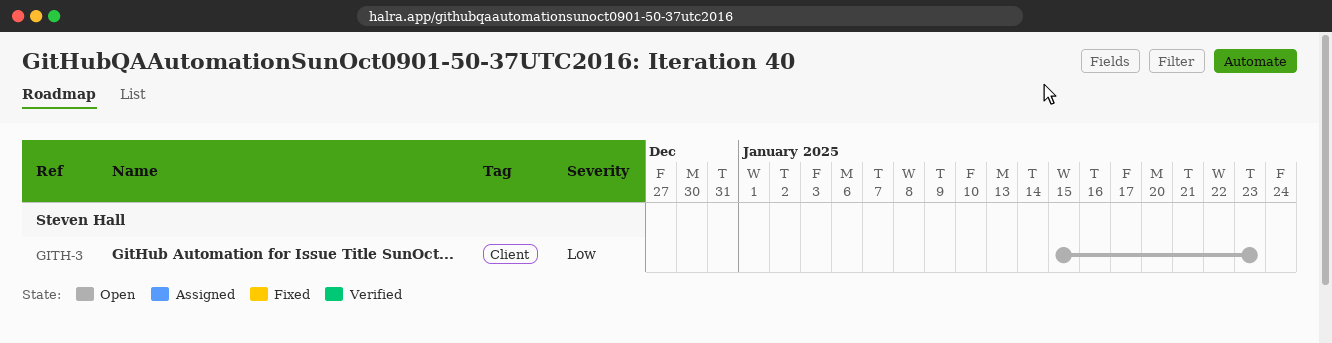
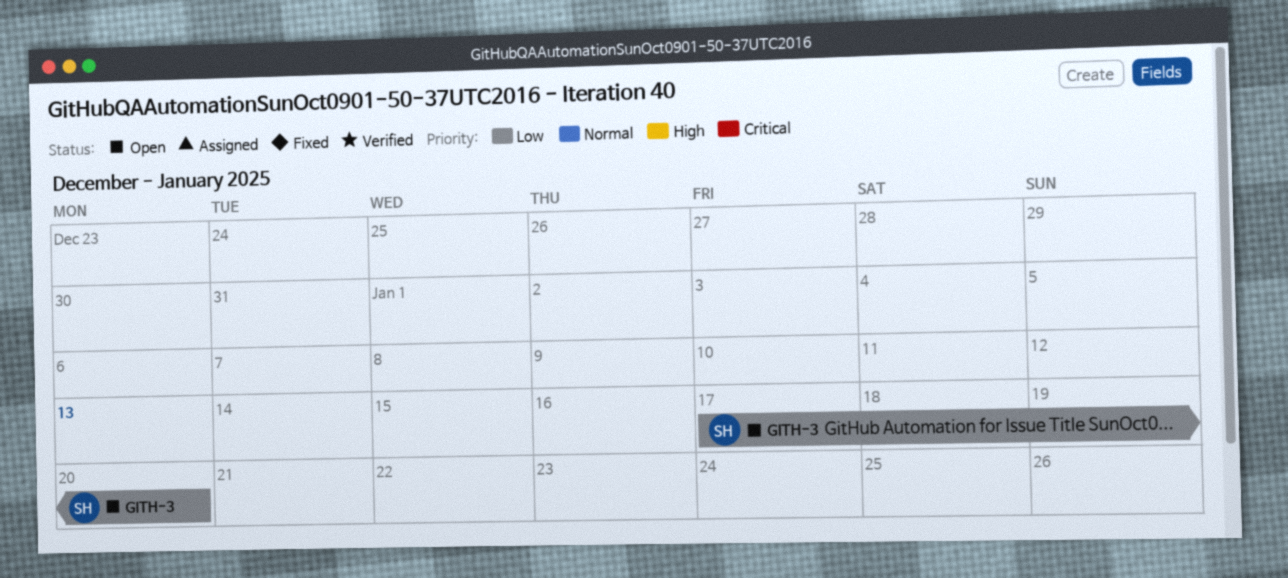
GITH-3, start: Jan 15 -> Jan 17
GITH-3, due: Jan 23 -> Jan 20

